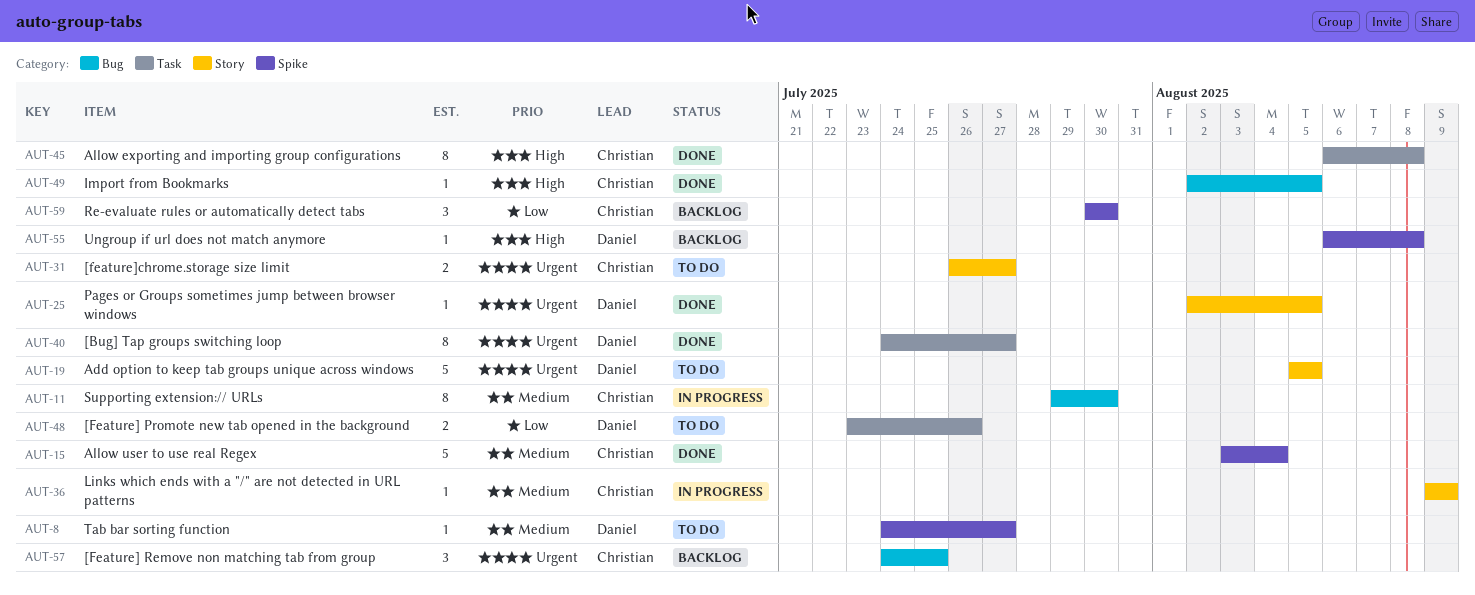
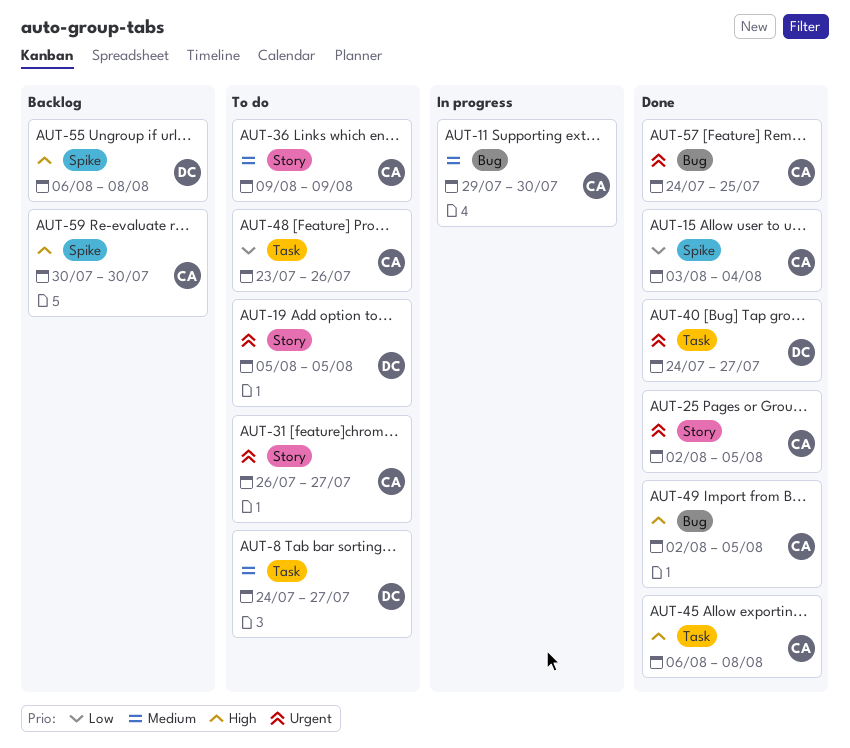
AUT-8, label: Spike -> Task
AUT-15, priority: Medium -> Low
AUT-25, owner: Daniel -> Christian
AUT-36, status: In progress -> To do
AUT-48, owner: Daniel -> Christian
AUT-57, status: Backlog -> Done
AUT-59, priority: Low -> High

